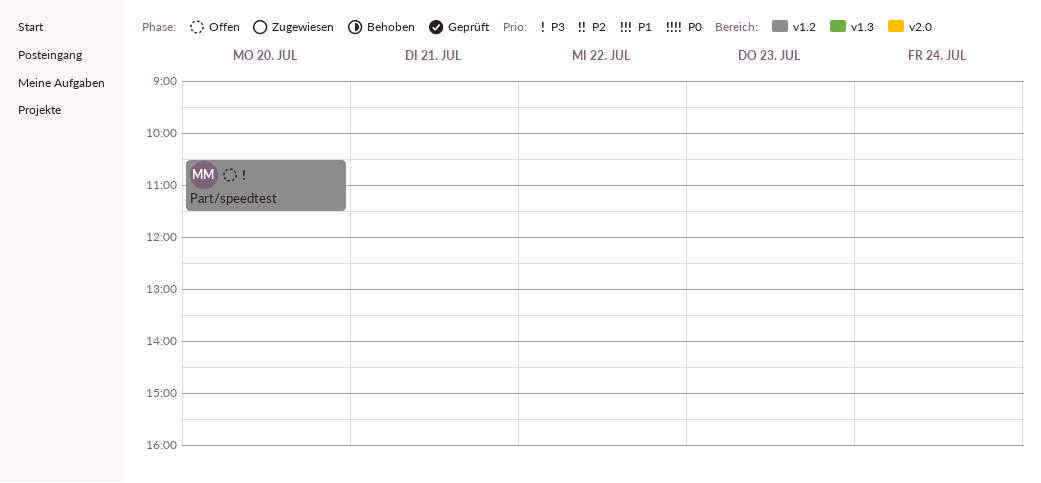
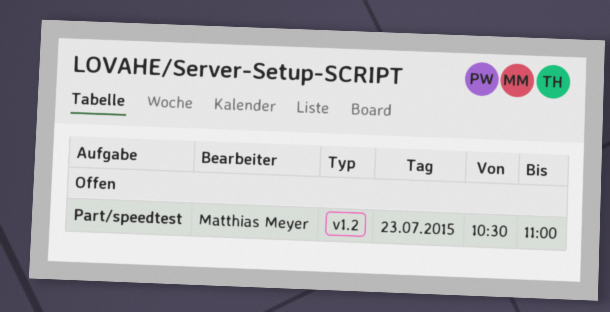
Part/speedtest, day: Jul 20 -> Jul 23
Part/speedtest, ends: 11:30 -> 11:00

